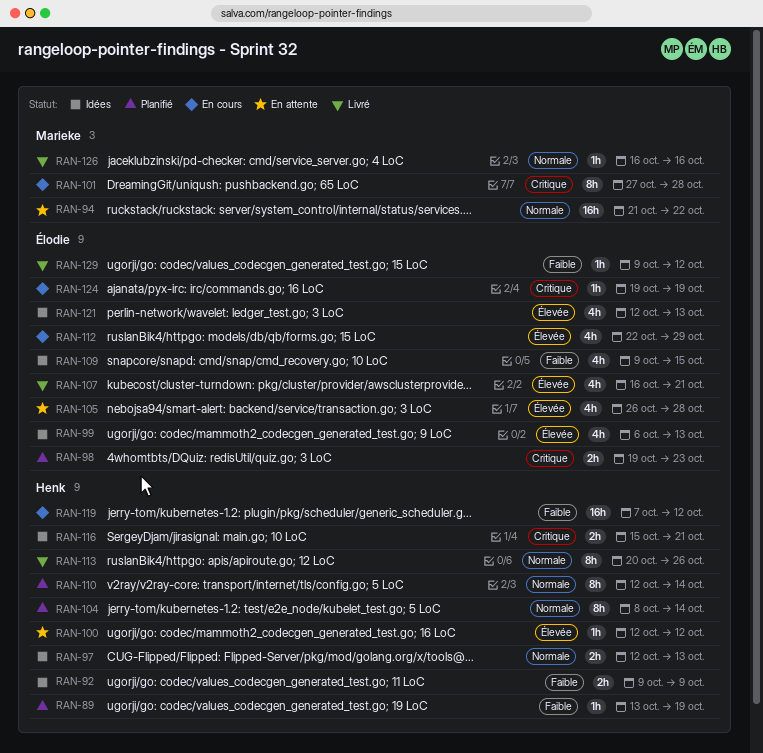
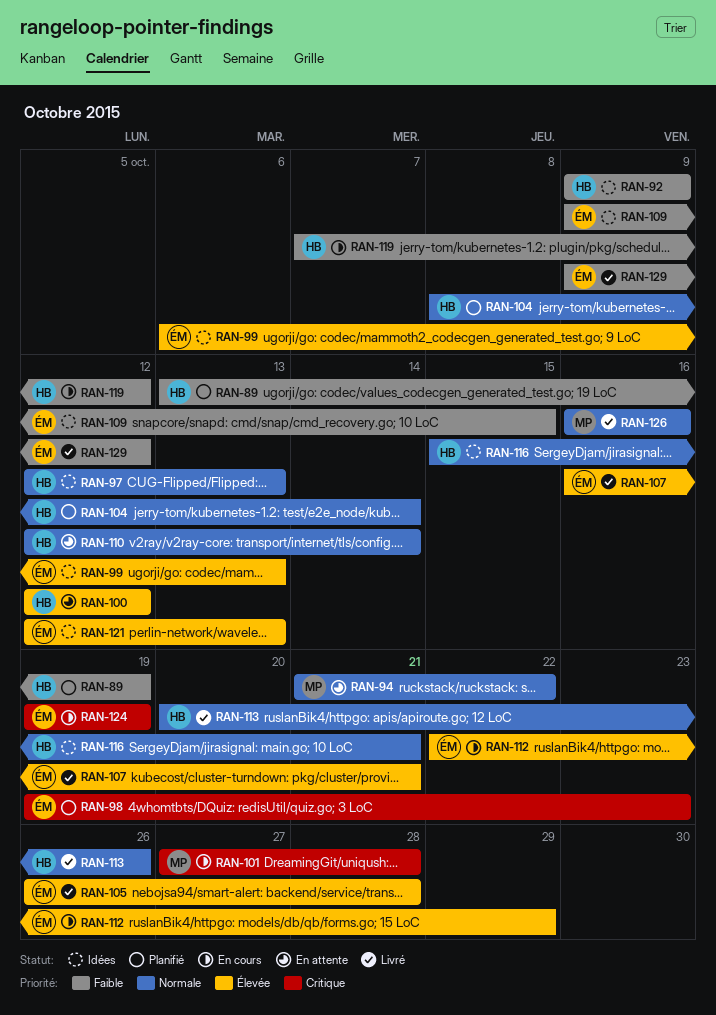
RAN-105, status: En attente -> Livré
RAN-110, status: Planifié -> En attente
RAN-116, priority: Critique -> Normale

